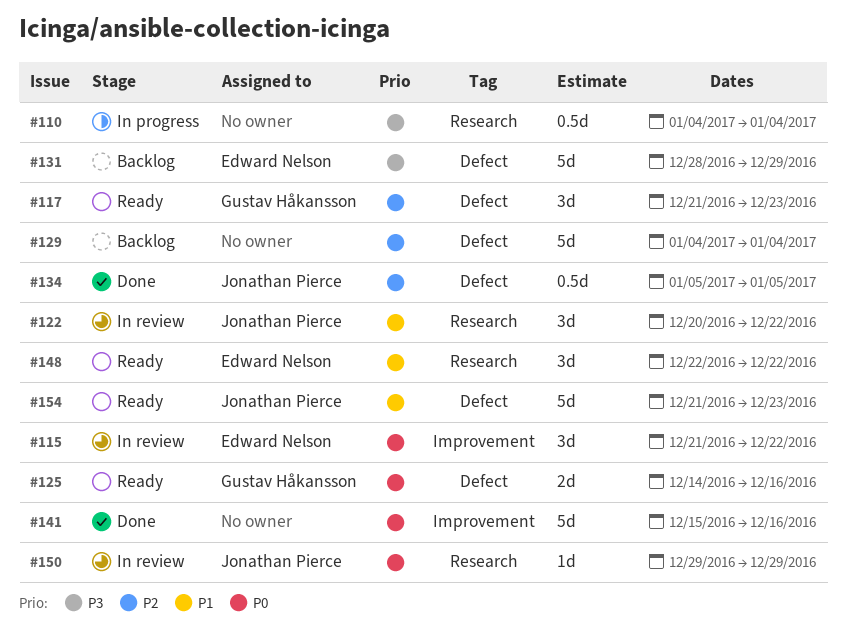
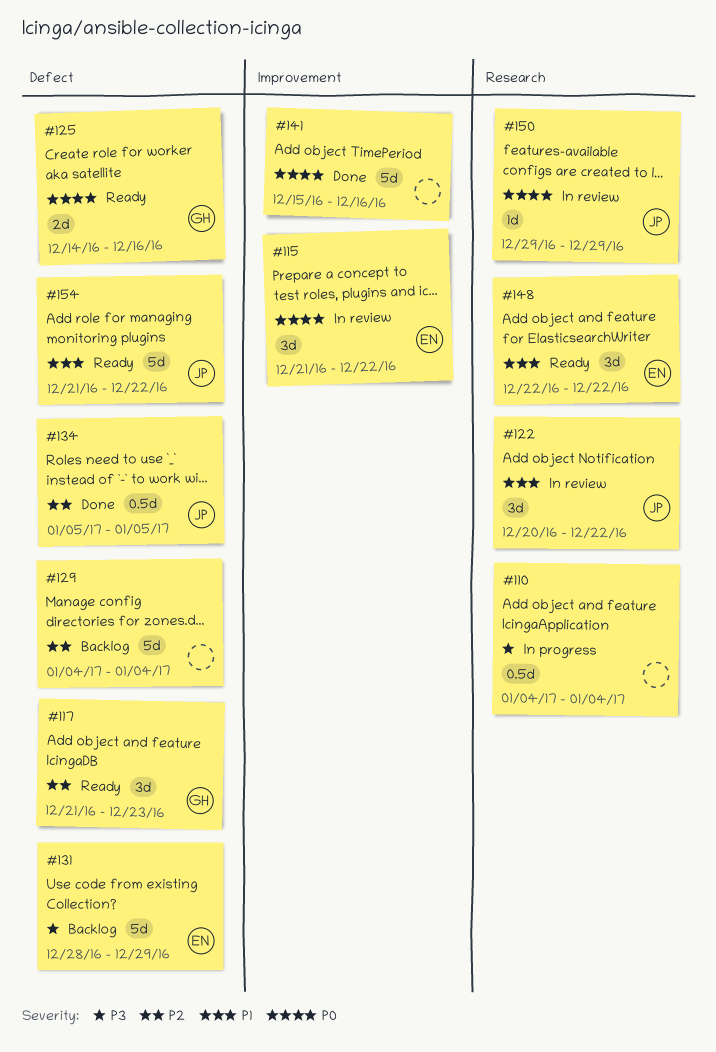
#154, due: Dec 23 -> Dec 22

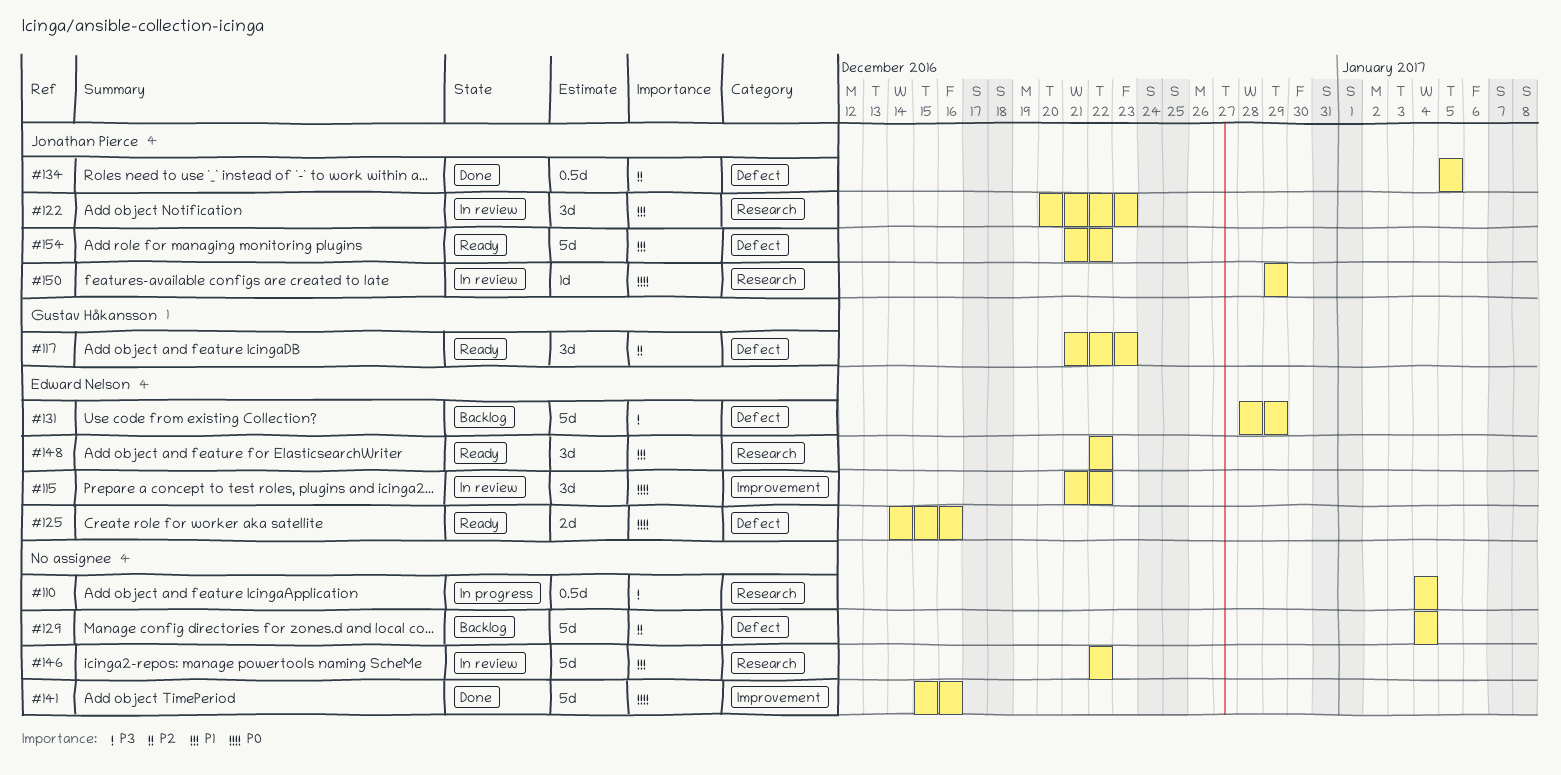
#122, due: Dec 22 -> Dec 23
#125, owner: Gustav Håkansson -> Edward Nelson
#146: none -> present

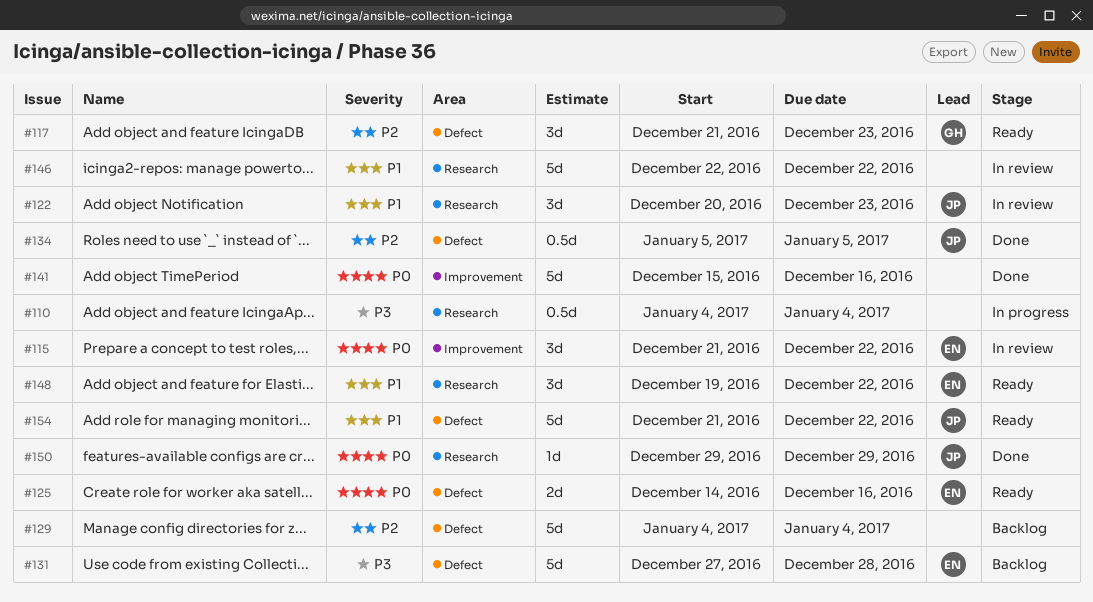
#131, start: Dec 28 -> Dec 27
#131, due: Dec 29 -> Dec 28
#148, start: Dec 22 -> Dec 19
#150, status: In review -> Done

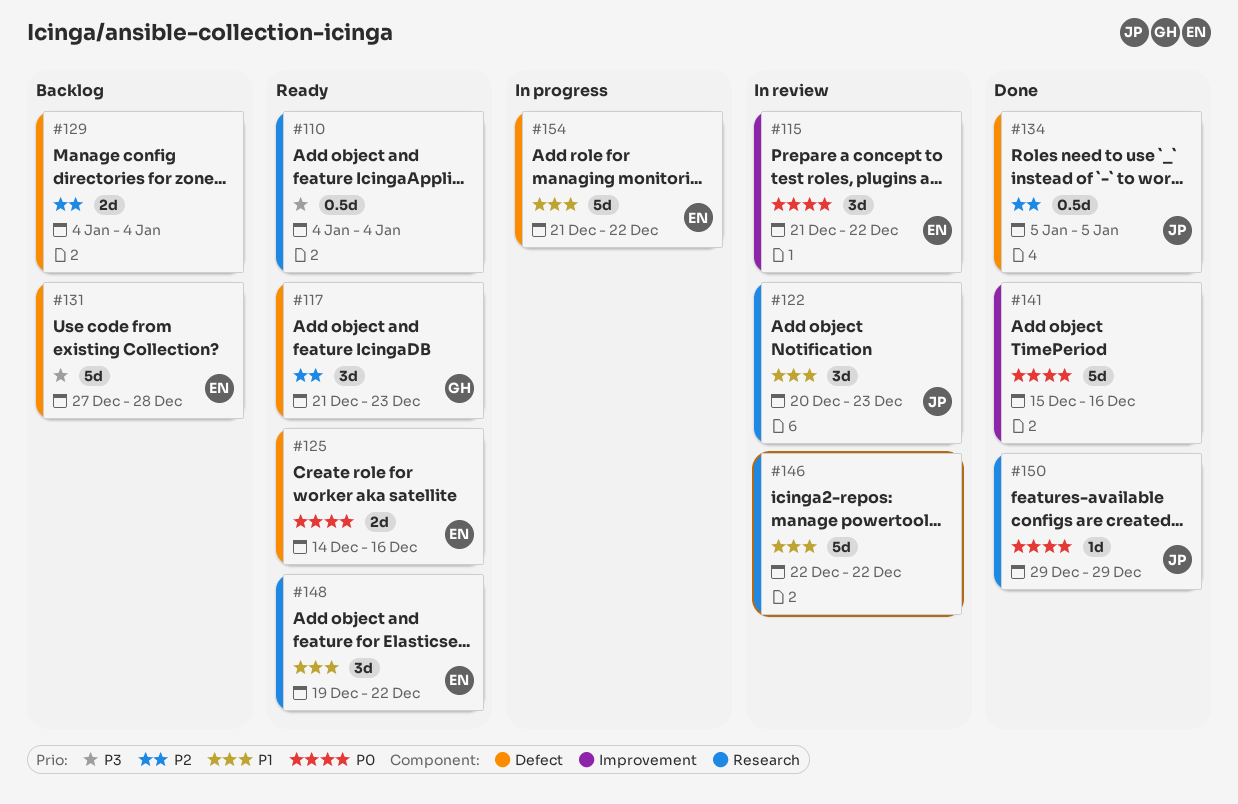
#110, status: In progress -> Ready
#129, estimate: 5d -> 2d
#154, status: Ready -> In progress
#154, owner: JP -> EN

